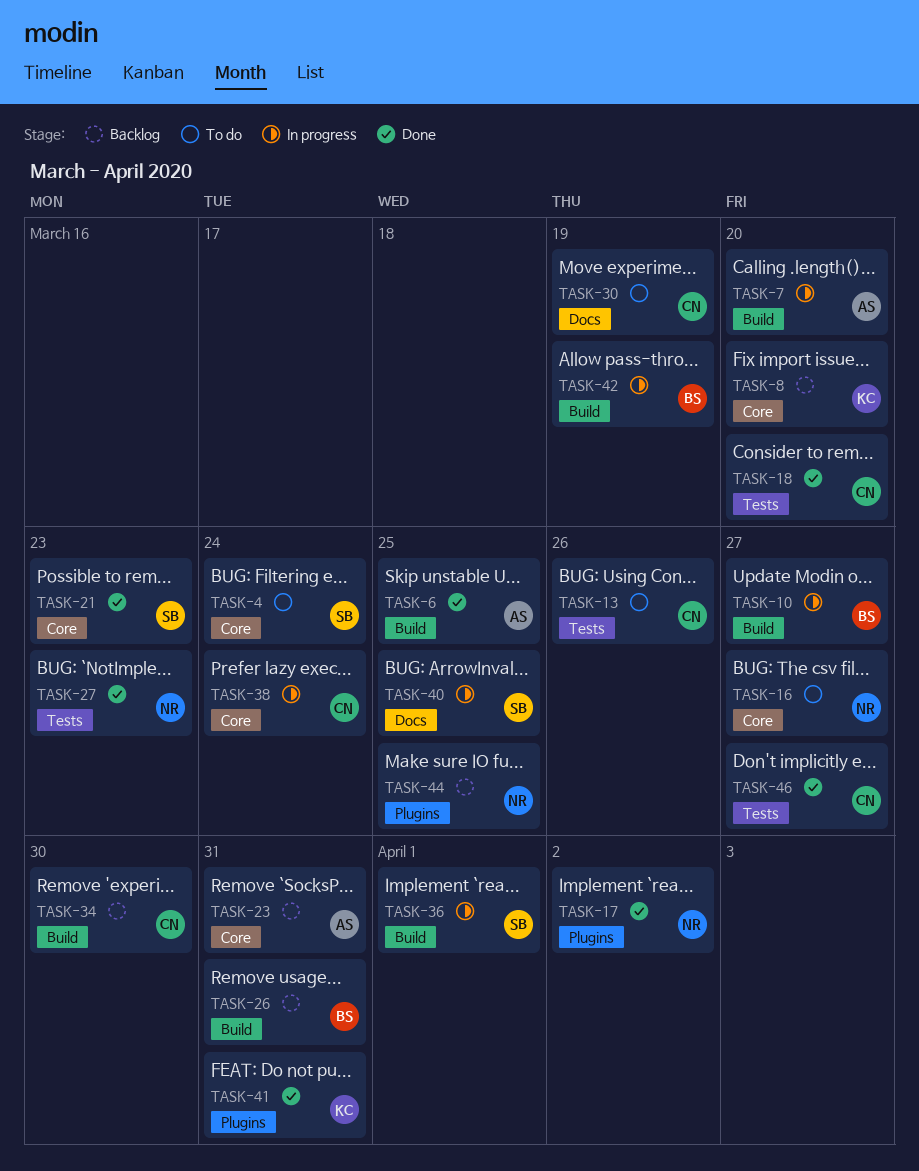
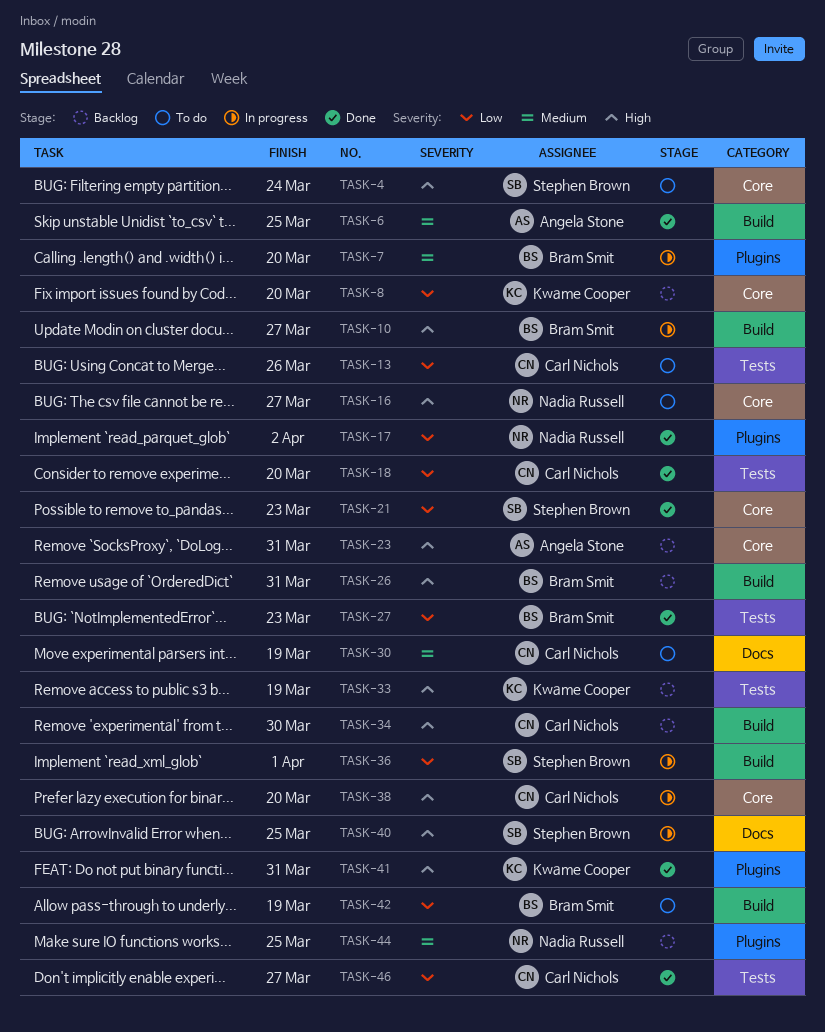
TASK-7, owner: Angela Stone -> Bram Smit
TASK-7, label: Build -> Plugins
TASK-27, owner: Nadia Russell -> Bram Smit
TASK-33: none -> present
TASK-38, due: Mar 24 -> Mar 20
TASK-42, status: In progress -> To do

